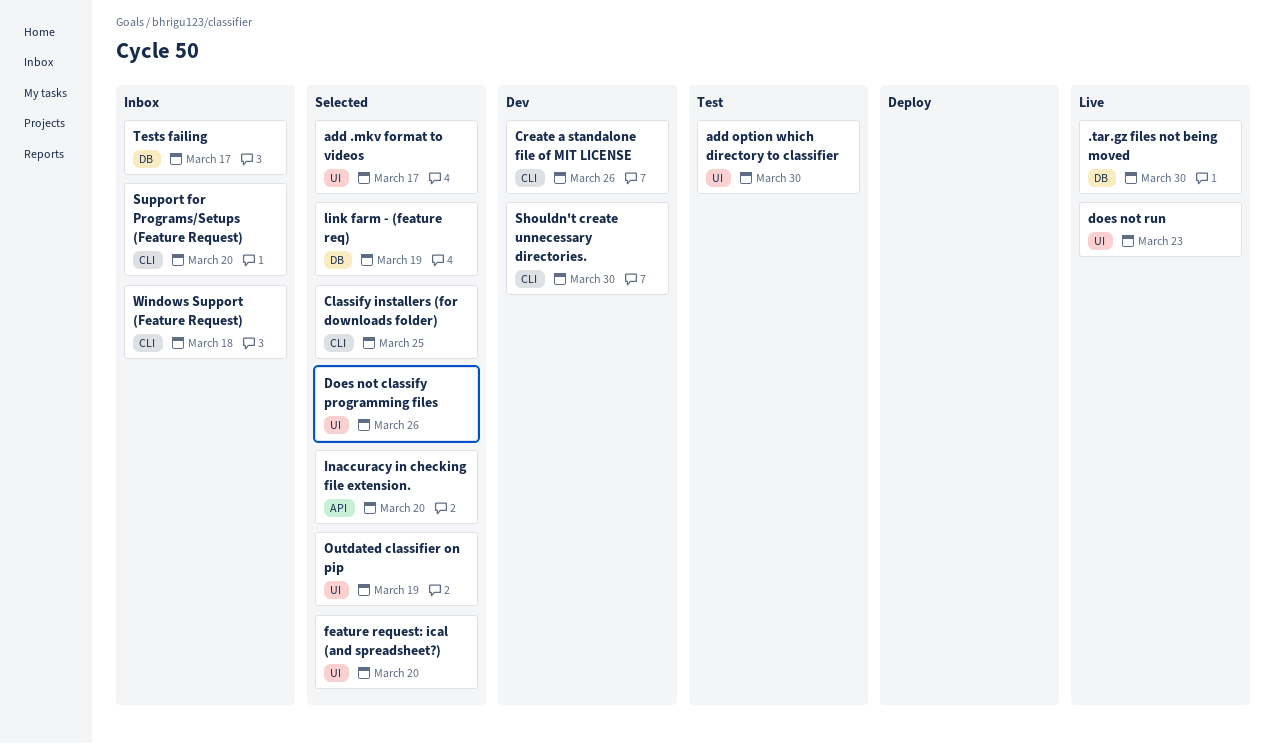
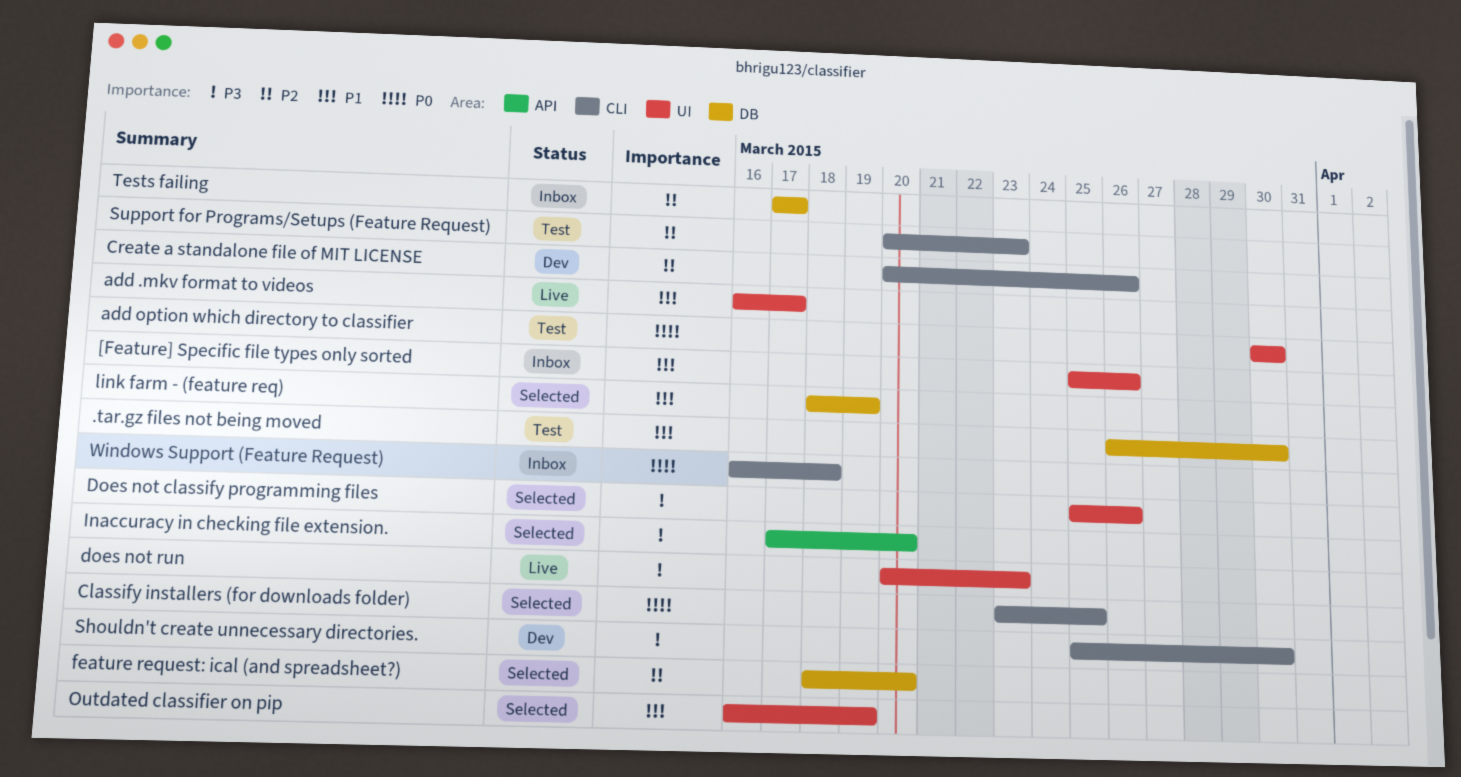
.tar.gz files not being moved, status: Live -> Test
[Feature] Specific file types only sorted: none -> present
add .mkv format to videos, status: Selected -> Live
feature request: ical (and spreadsheet?), label: UI -> DB
Support for Programs/Setups (Feature Request), status: Inbox -> Test
Support for Programs/Setups (Feature Request), due: Mar 20 -> Mar 23

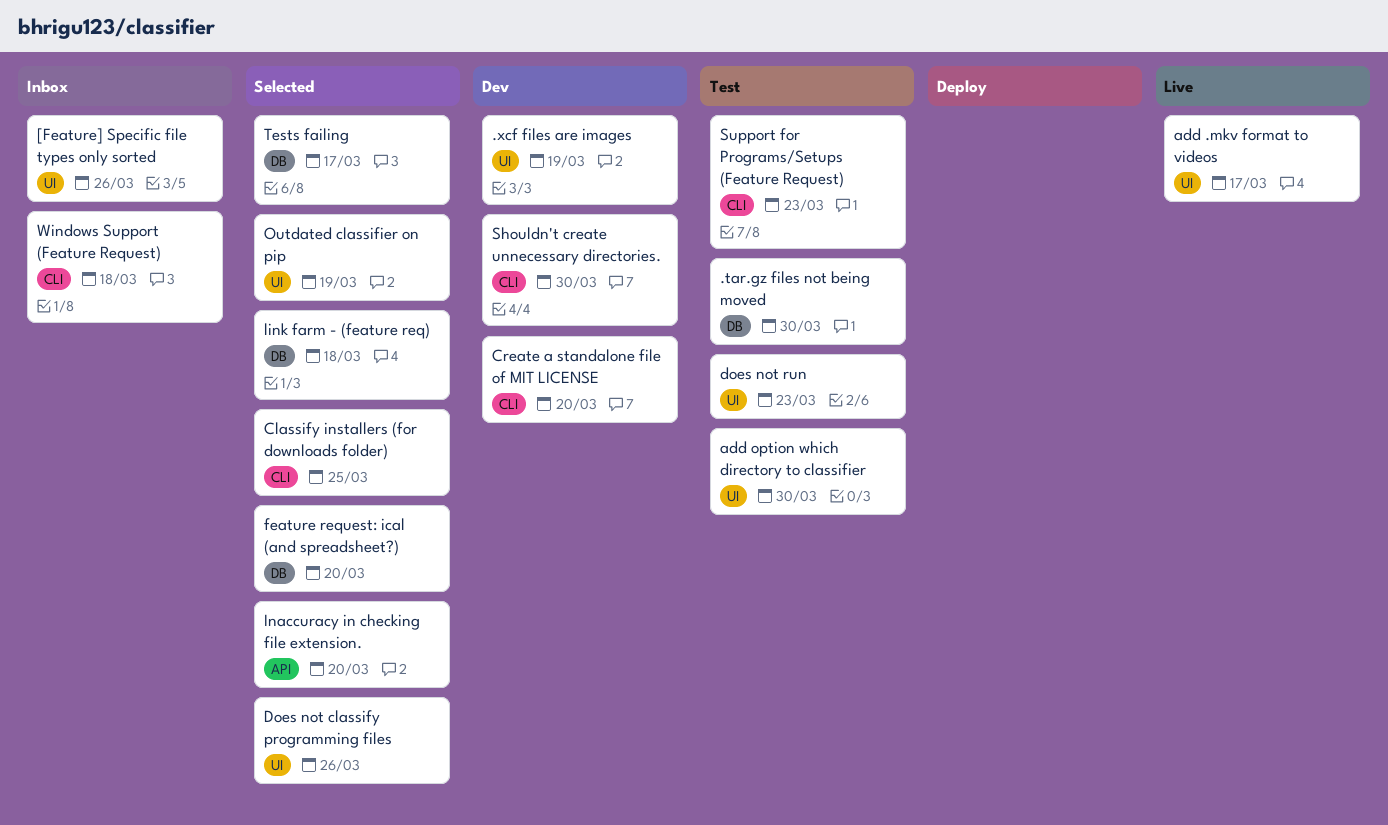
.xcf files are images: none -> present
Create a standalone file of MIT LICENSE, due: Mar 26 -> Mar 20
does not run, status: Live -> Test
link farm - (feature req), due: Mar 19 -> Mar 18
Tests failing, status: Inbox -> Selected

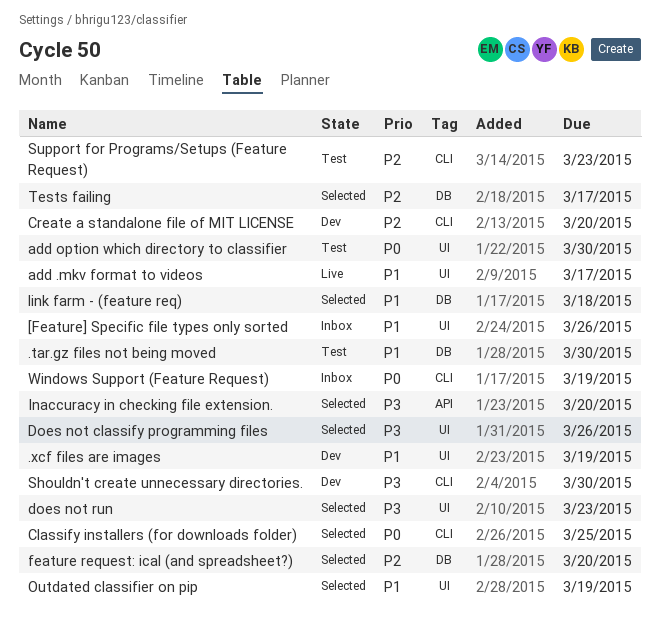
does not run, status: Test -> Selected
Windows Support (Feature Request), due: Mar 18 -> Mar 19

